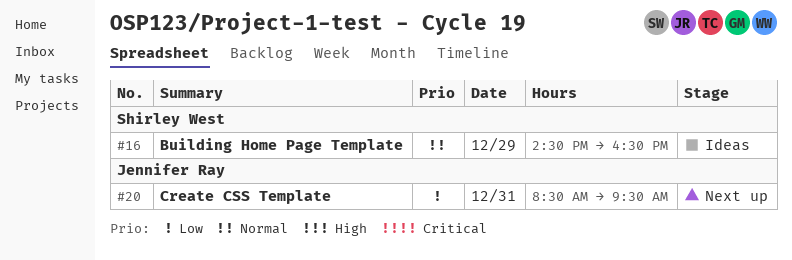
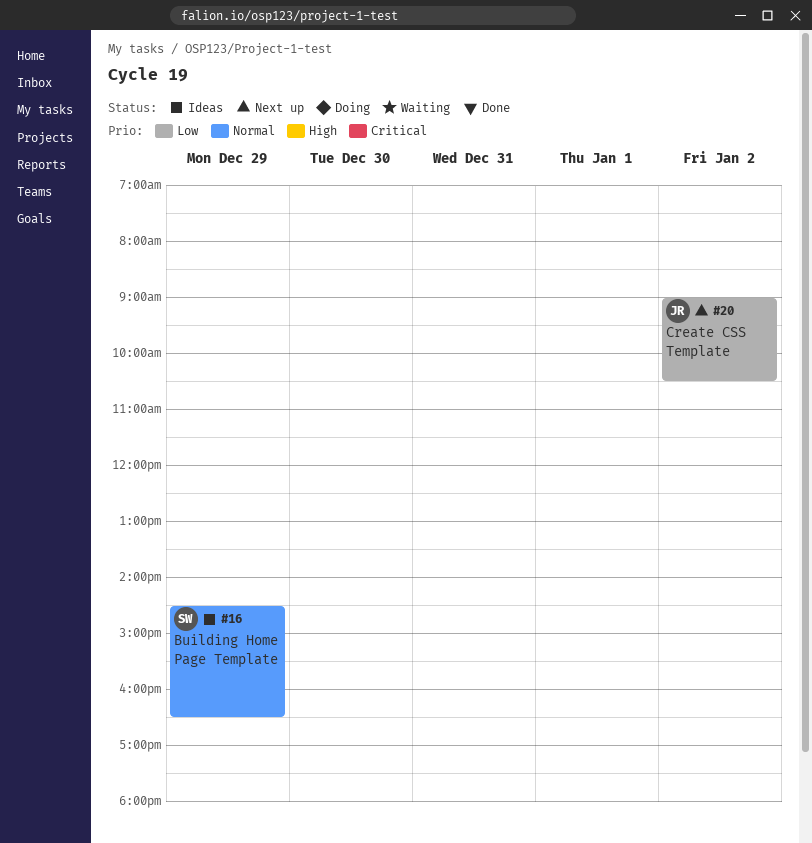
#20, day: Dec 31 -> Jan 2
#20, begins: 08:30 -> 09:00
#20, ends: 09:30 -> 10:30

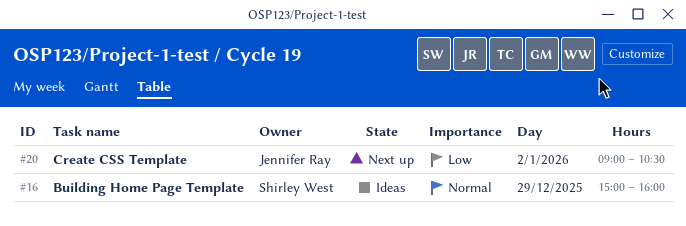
#16, begins: 14:30 -> 15:00
#16, ends: 16:30 -> 16:00

